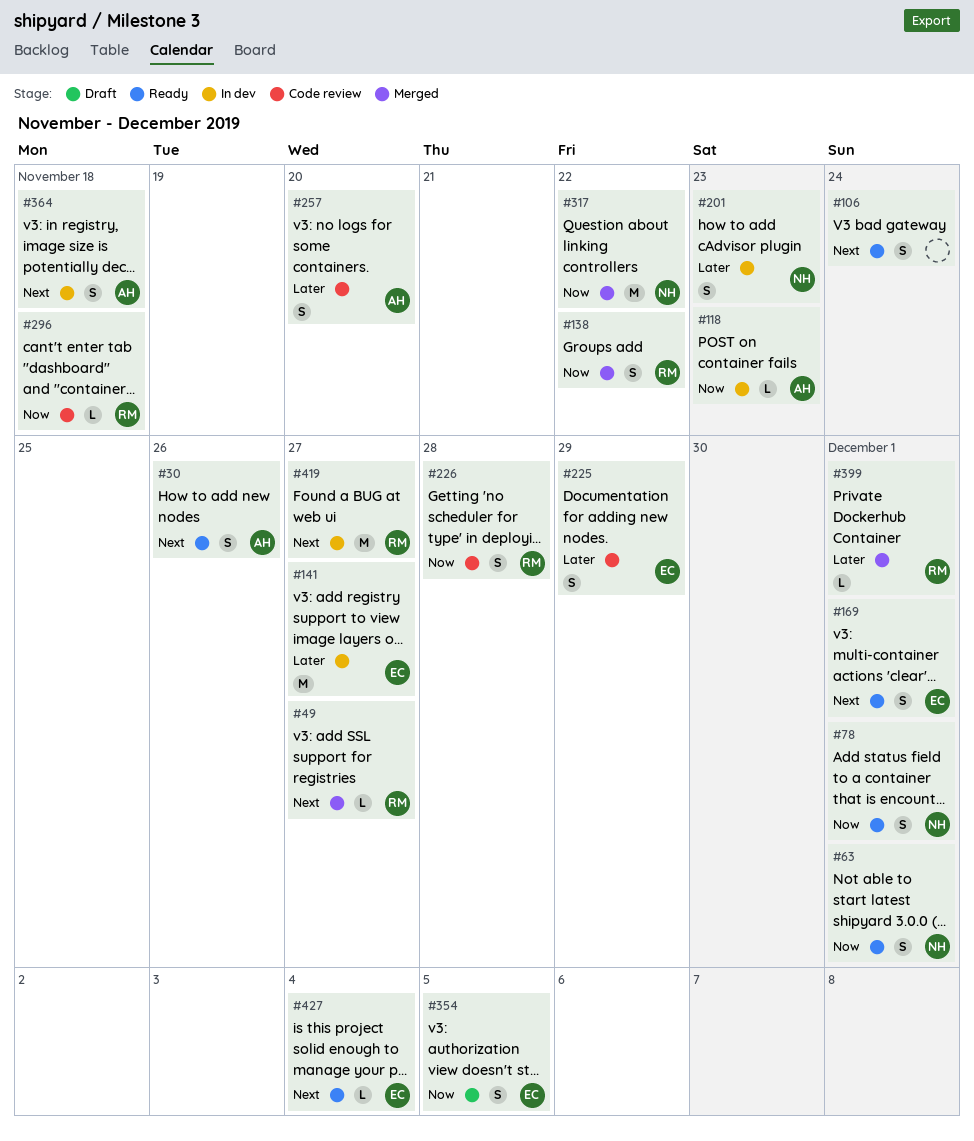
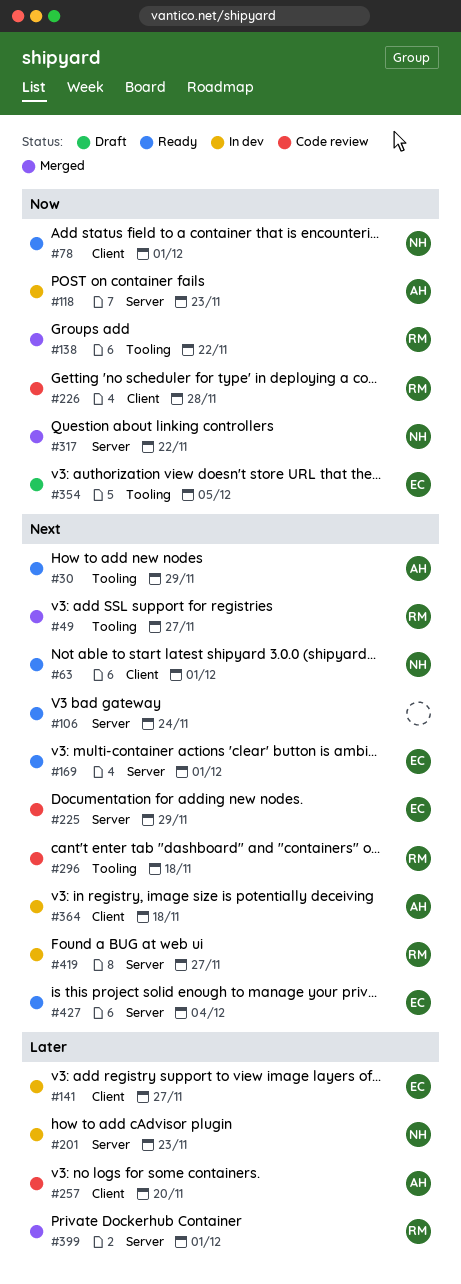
#30, due: Nov 26 -> Nov 29
#63, priority: Now -> Next
#225, priority: Later -> Next
#296, priority: Now -> Next

